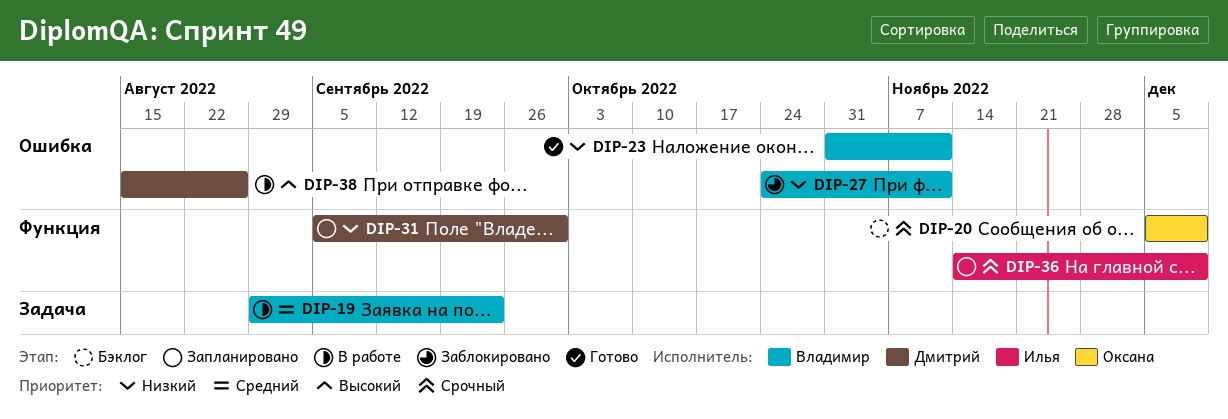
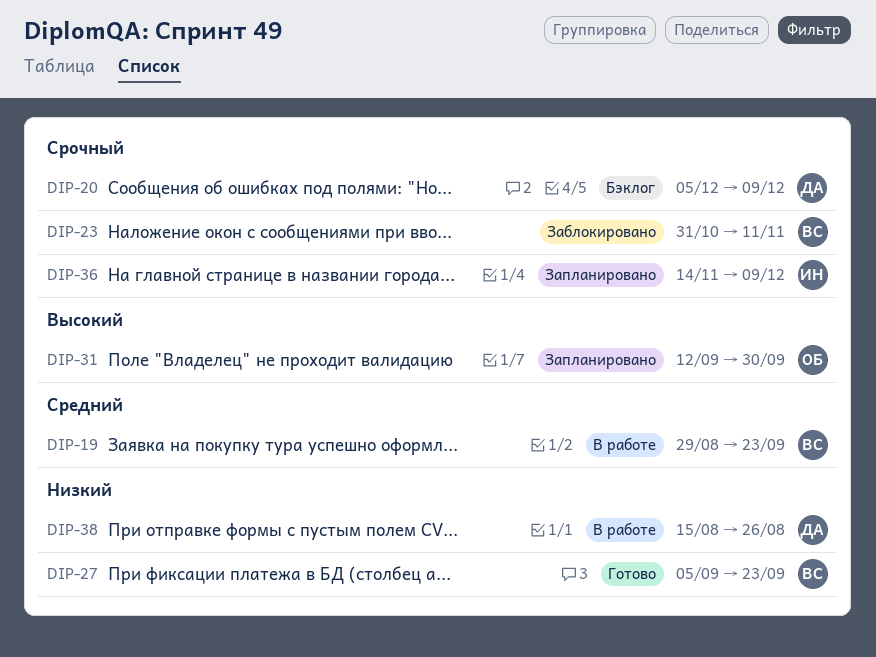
DIP-20, owner: Оксана -> Дмитрий
DIP-23, status: Готово -> Заблокировано
DIP-23, priority: Низкий -> Срочный
DIP-27, status: Заблокировано -> Готово
DIP-27, start: Oct 24 -> Sep 5
DIP-27, due: Nov 11 -> Sep 23
DIP-31, owner: Дмитрий -> Оксана
DIP-31, priority: Низкий -> Высокий
DIP-31, start: Sep 5 -> Sep 12
DIP-38, priority: Высокий -> Низкий

